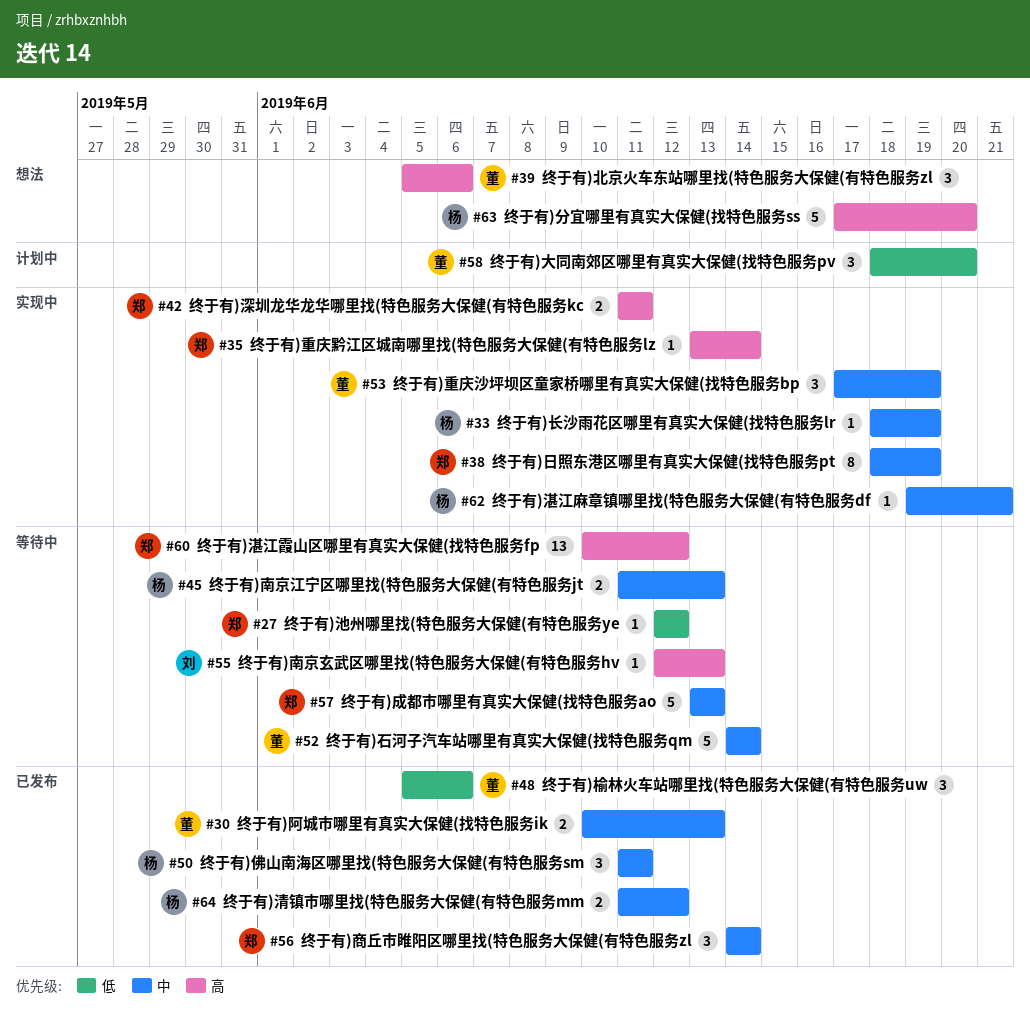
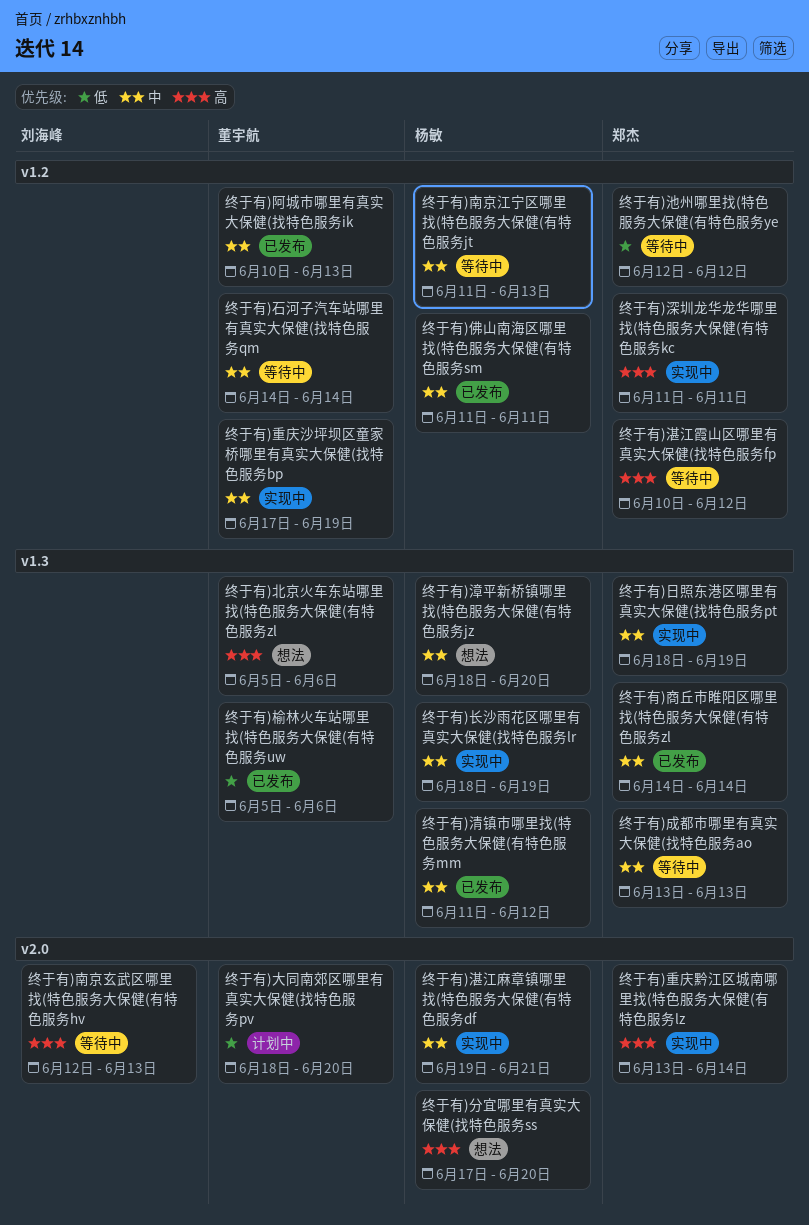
终于有)漳平新桥镇哪里找(特色服务大保健(有特色服务jz: none -> present

